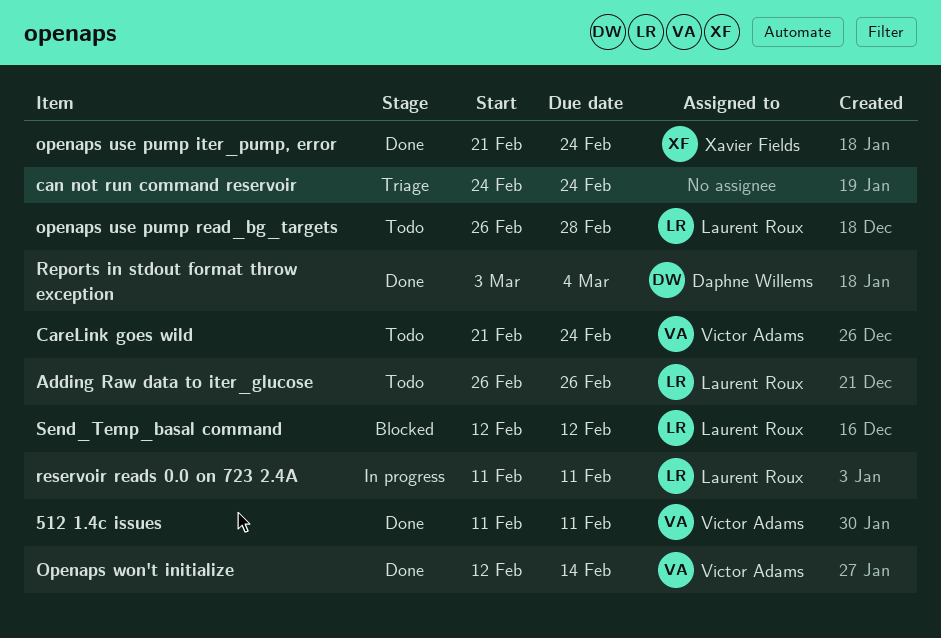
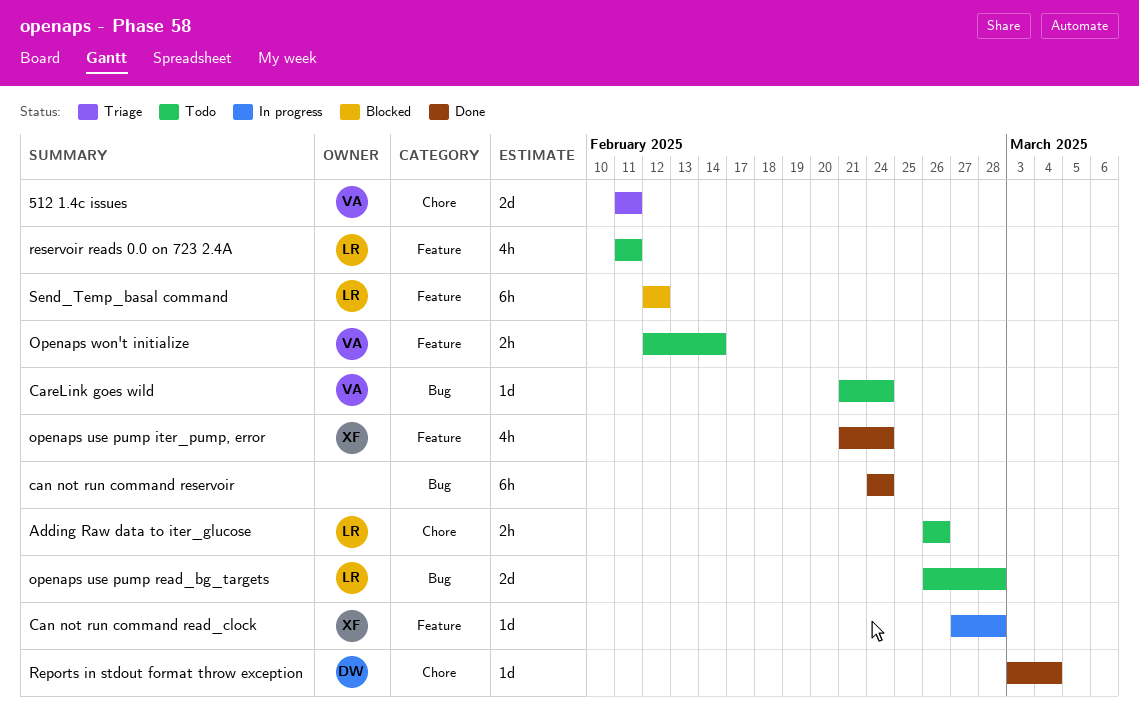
512 1.4c issues, status: Done -> Triage
Can not run command read_clock: none -> present
can not run command reservoir, status: Triage -> Done
Openaps won't initialize, status: Done -> Todo
reservoir reads 0.0 on 723 2.4A, status: In progress -> Todo

